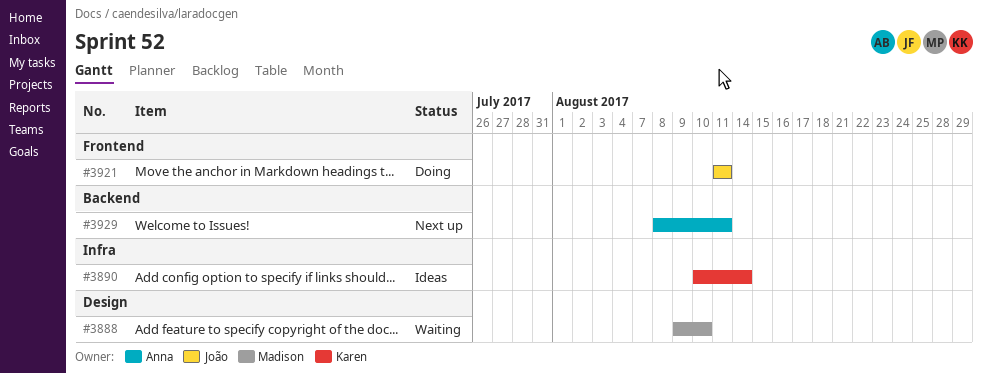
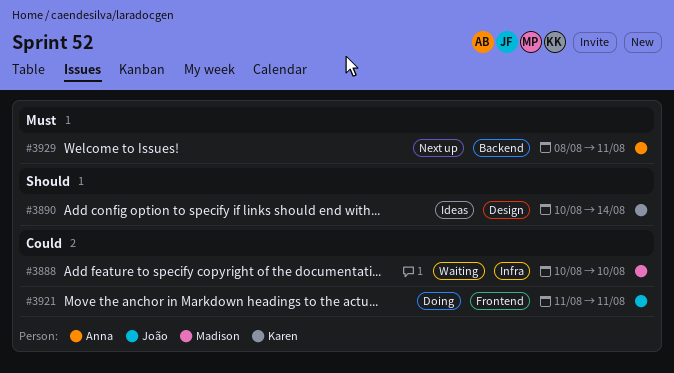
#3888, label: Design -> Infra
#3888, start: Aug 9 -> Aug 10
#3890, label: Infra -> Design

